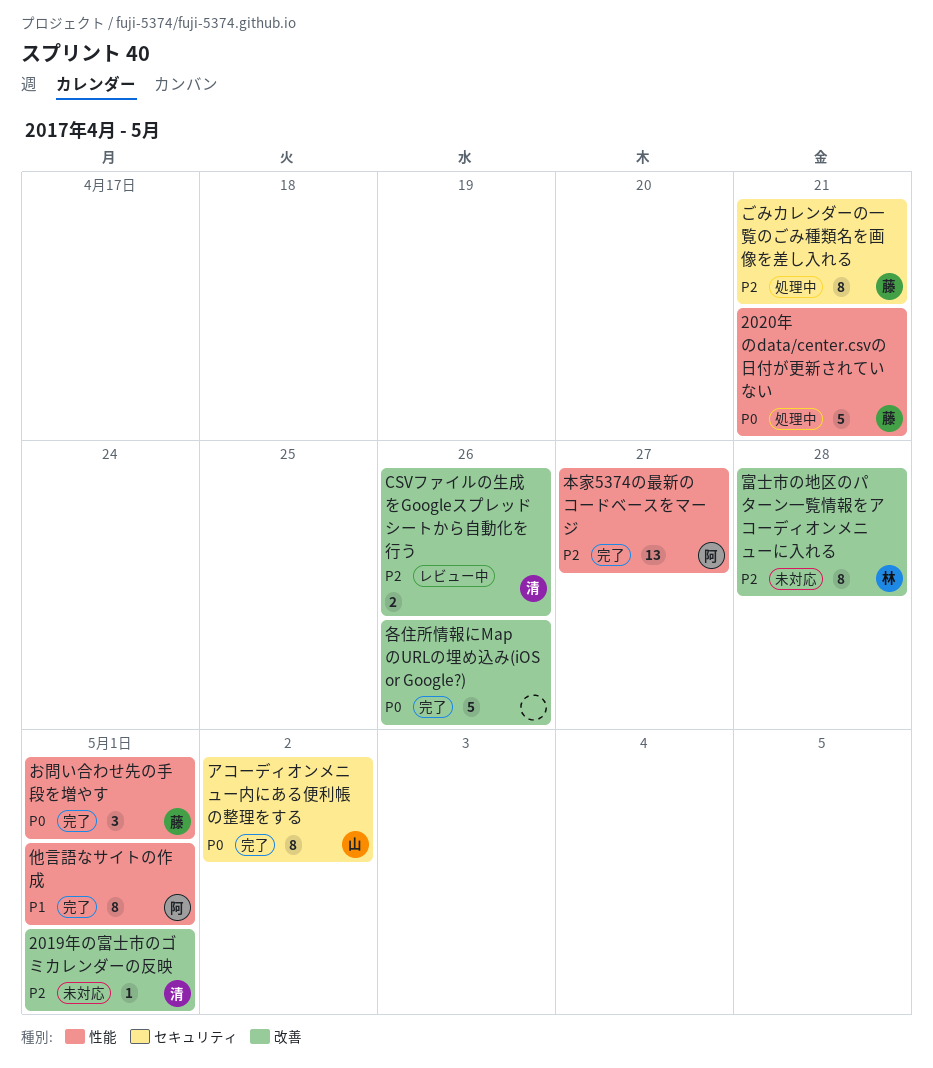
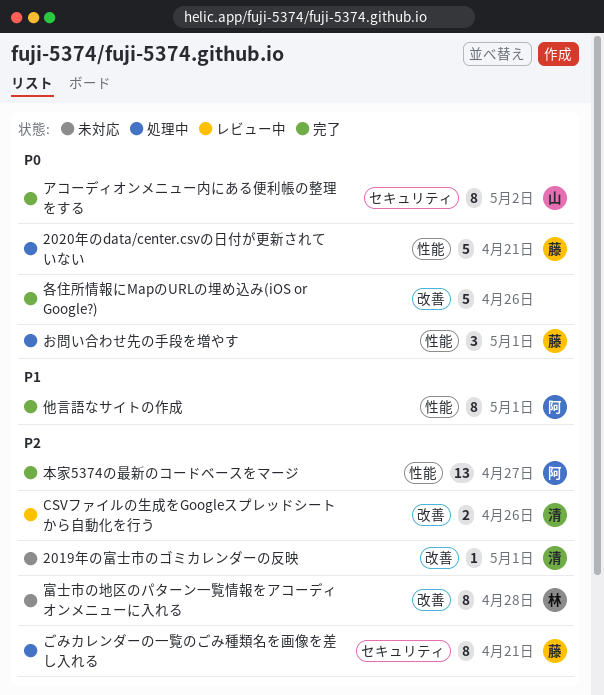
お問い合わせ先の手段を増やす, status: 完了 -> 処理中

